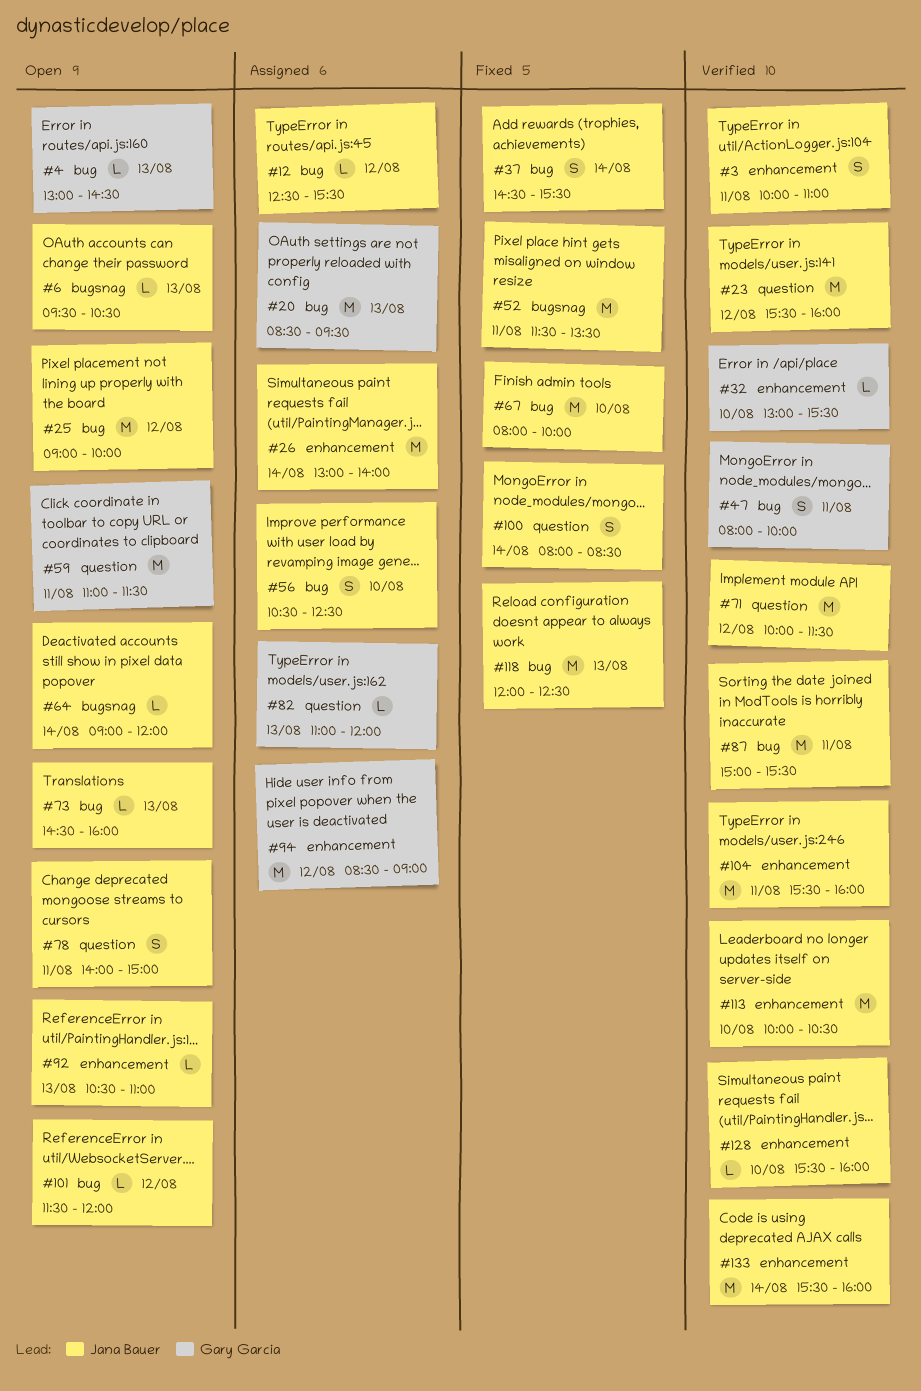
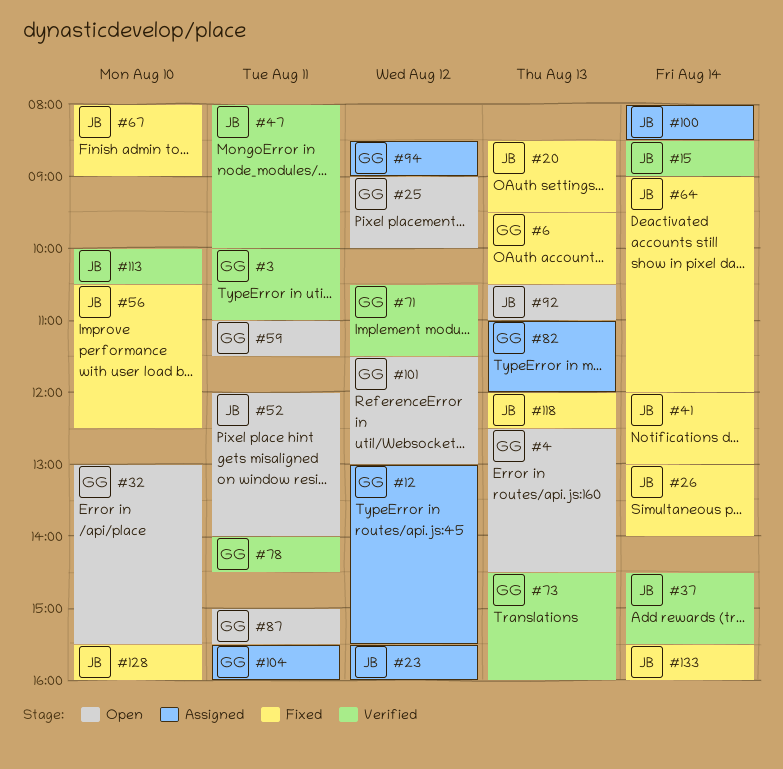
#3, owner: Jana Bauer -> Gary Garcia
#4, begins: 13:00 -> 12:30
#6, status: Open -> Fixed
#6, owner: Jana Bauer -> Gary Garcia
#12, owner: Jana Bauer -> Gary Garcia
#12, begins: 12:30 -> 13:00
#15: none -> present
#20, status: Assigned -> Fixed
#20, owner: Gary Garcia -> Jana Bauer
#23, status: Verified -> Assigned
#25, owner: Jana Bauer -> Gary Garcia
#26, status: Assigned -> Fixed
#32, status: Verified -> Open
#37, status: Fixed -> Verified
#41: none -> present
#47, owner: Gary Garcia -> Jana Bauer
#52, status: Fixed -> Open
#52, begins: 11:30 -> 12:00
#52, ends: 13:30 -> 14:00
#56, status: Assigned -> Fixed
#64, status: Open -> Fixed
#67, ends: 10:00 -> 09:00
#71, owner: Jana Bauer -> Gary Garcia
#71, begins: 10:00 -> 10:30
#73, status: Open -> Verified
#73, owner: Jana Bauer -> Gary Garcia
#78, status: Open -> Verified
#78, owner: Jana Bauer -> Gary Garcia
#78, ends: 15:00 -> 14:30
#87, status: Verified -> Open
#87, owner: Jana Bauer -> Gary Garcia
#100, status: Fixed -> Assigned
#101, owner: Jana Bauer -> Gary Garcia
#101, ends: 12:00 -> 13:00
#104, status: Verified -> Assigned
#104, owner: Jana Bauer -> Gary Garcia
#128, status: Verified -> Fixed
#133, status: Verified -> Fixed

